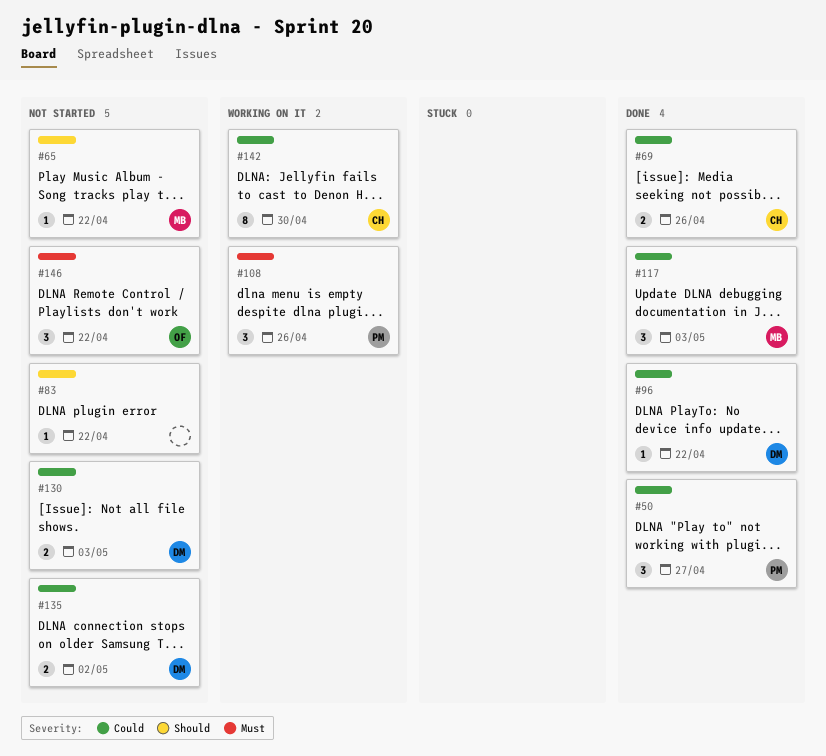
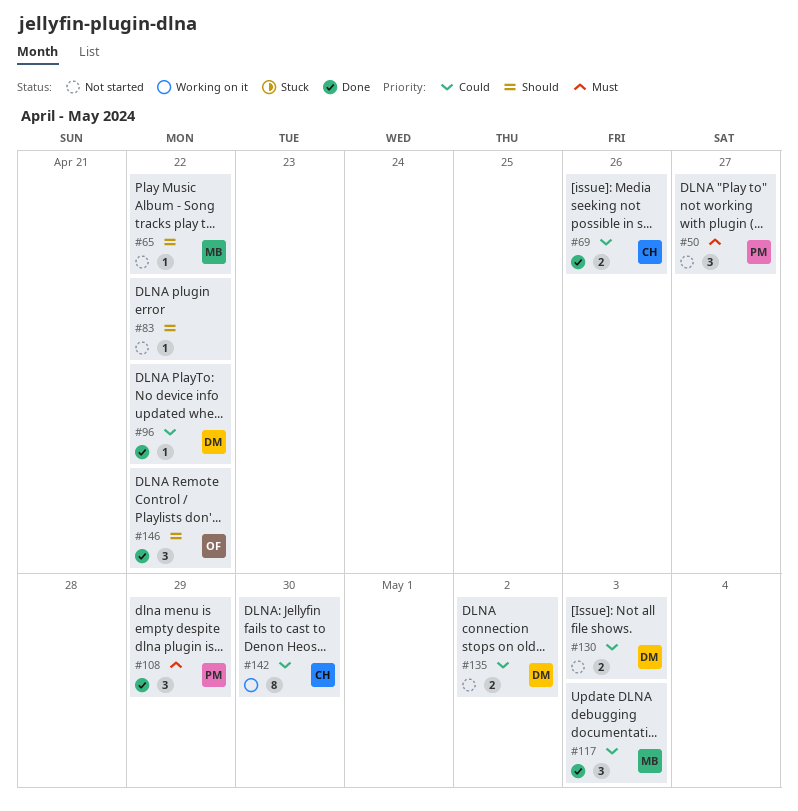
#50, status: Done -> Not started
#50, priority: Could -> Must
#108, status: Working on it -> Done
#108, due: Apr 26 -> Apr 29
#146, status: Not started -> Done
#146, priority: Must -> Should

